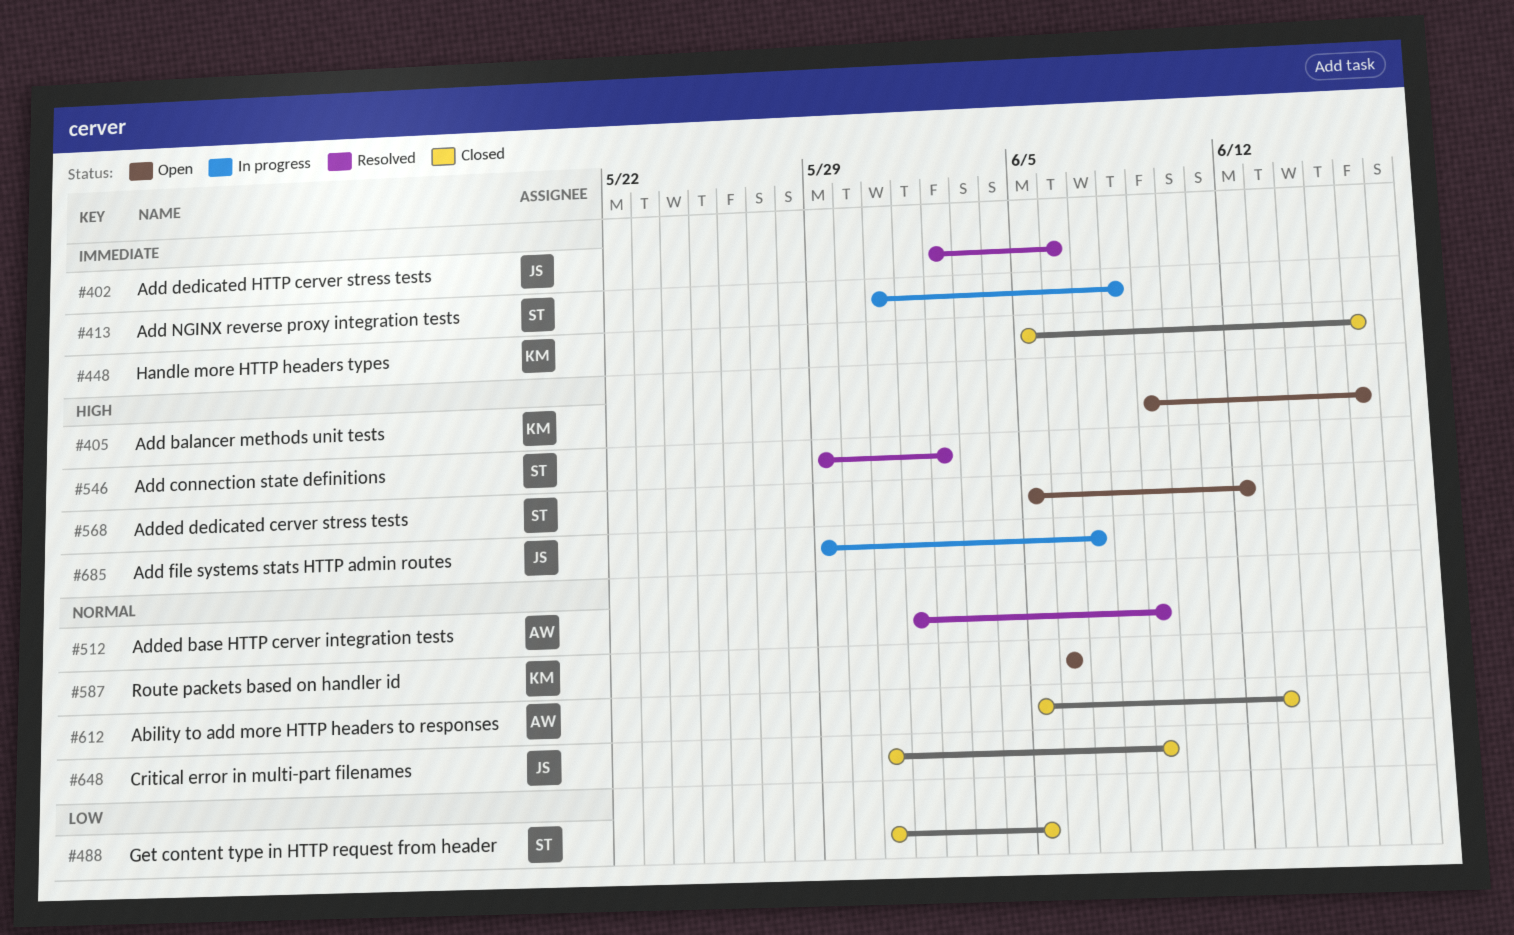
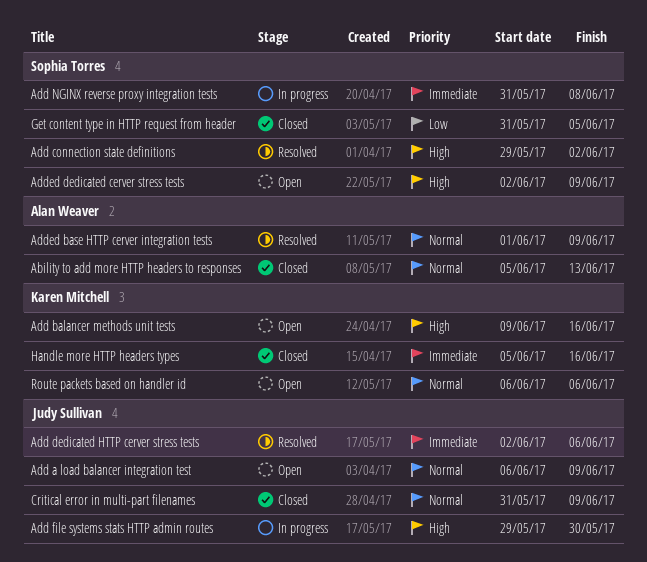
Add a load balancer integration test: none -> present
Add file systems stats HTTP admin routes, due: Jun 7 -> May 30
Added dedicated cerver stress tests, start: Jun 5 -> Jun 2
Added dedicated cerver stress tests, due: Jun 12 -> Jun 9

